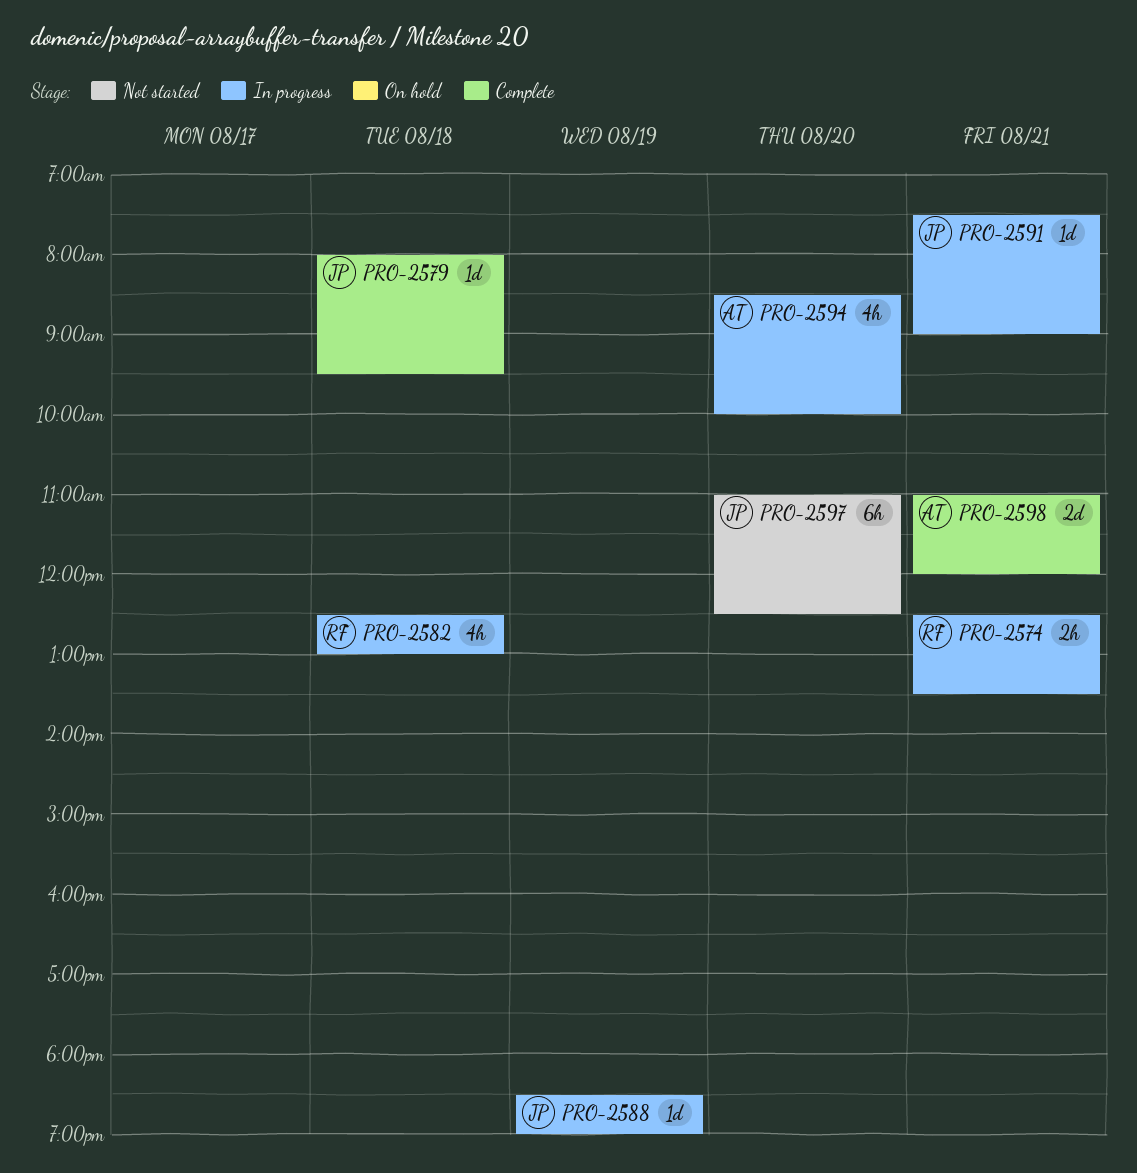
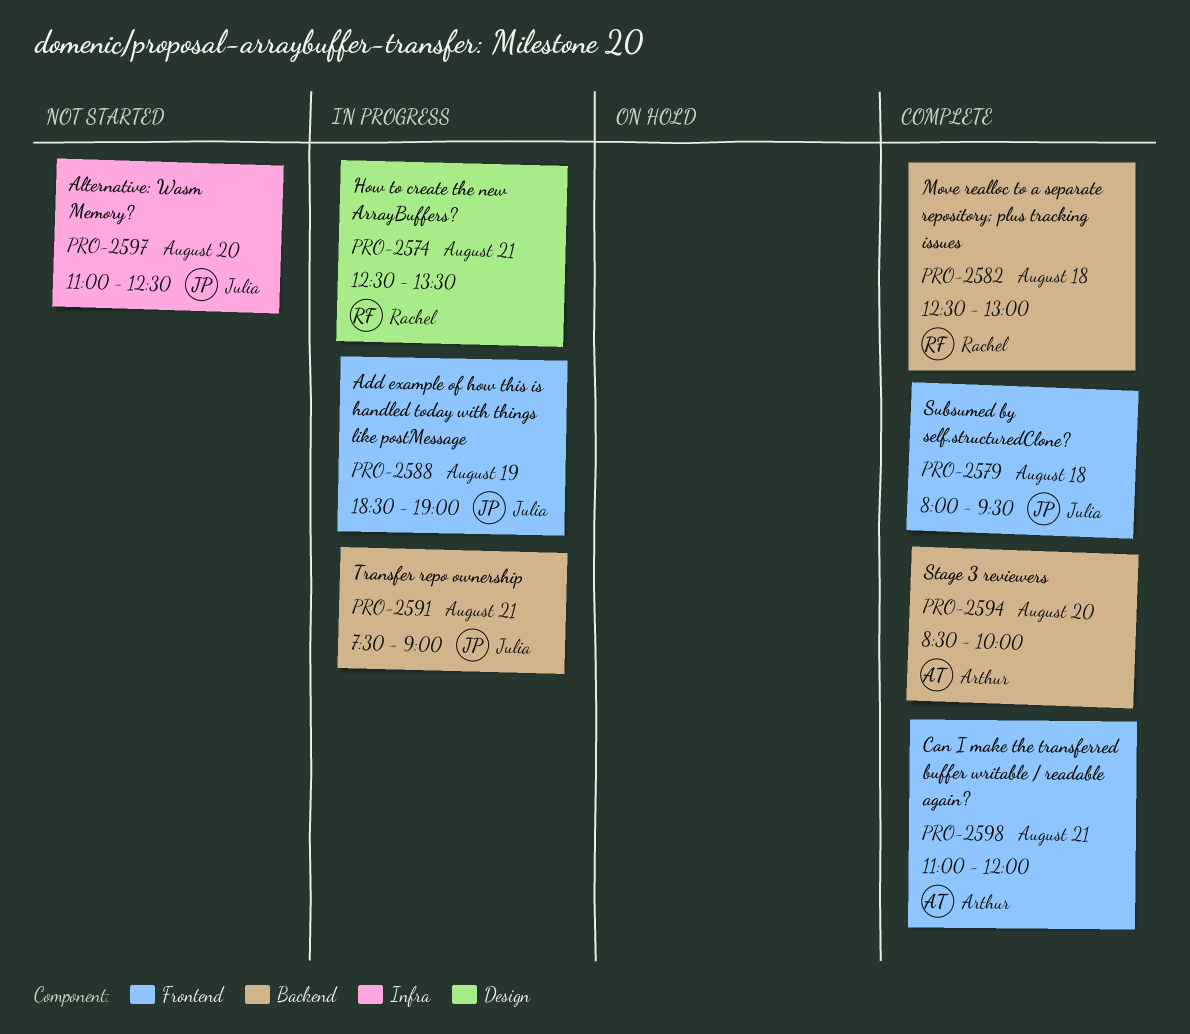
PRO-2582, status: In progress -> Complete
PRO-2594, status: In progress -> Complete

